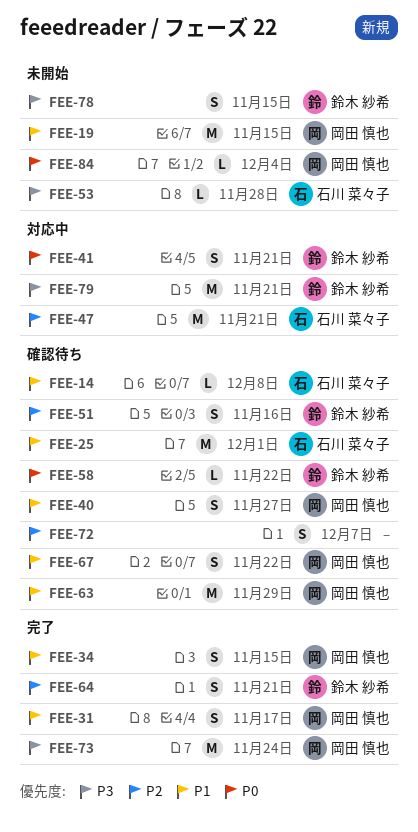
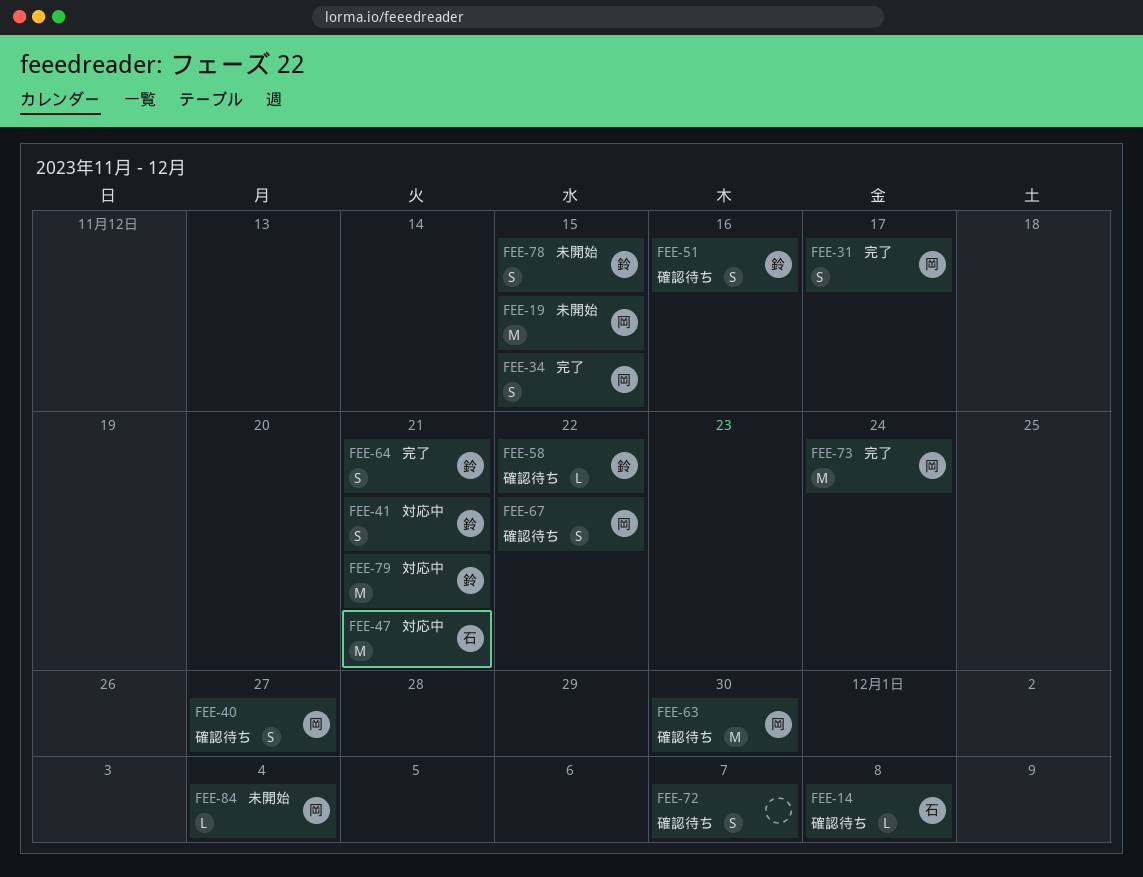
FEE-25: present -> none
FEE-53: present -> none
FEE-63, due: Nov 29 -> Nov 30

